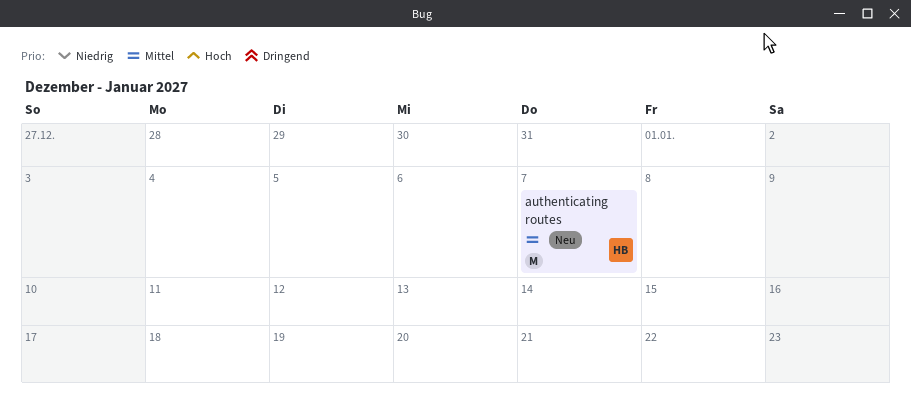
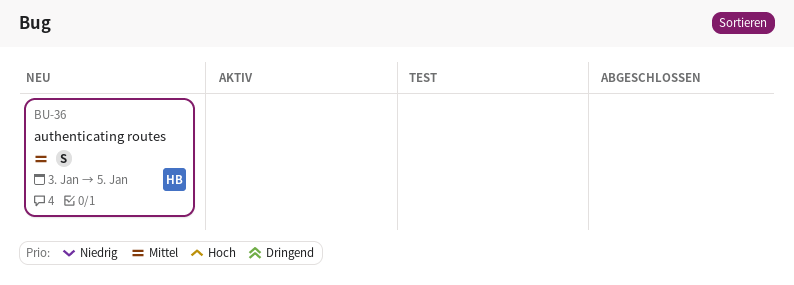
authenticating routes, estimate: M -> S
authenticating routes, due: Jan 7 -> Jan 5

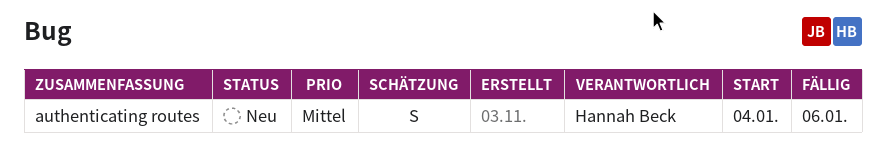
authenticating routes, start: Jan 3 -> Jan 4
authenticating routes, due: Jan 5 -> Jan 6

